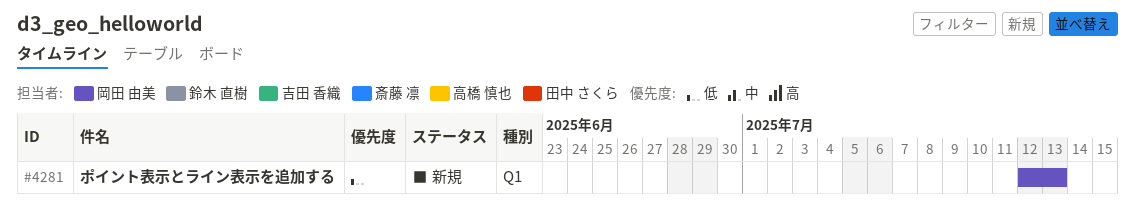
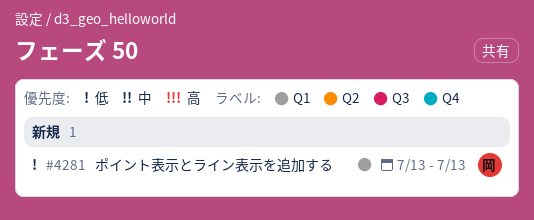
#4281, start: Jul 12 -> Jul 13

